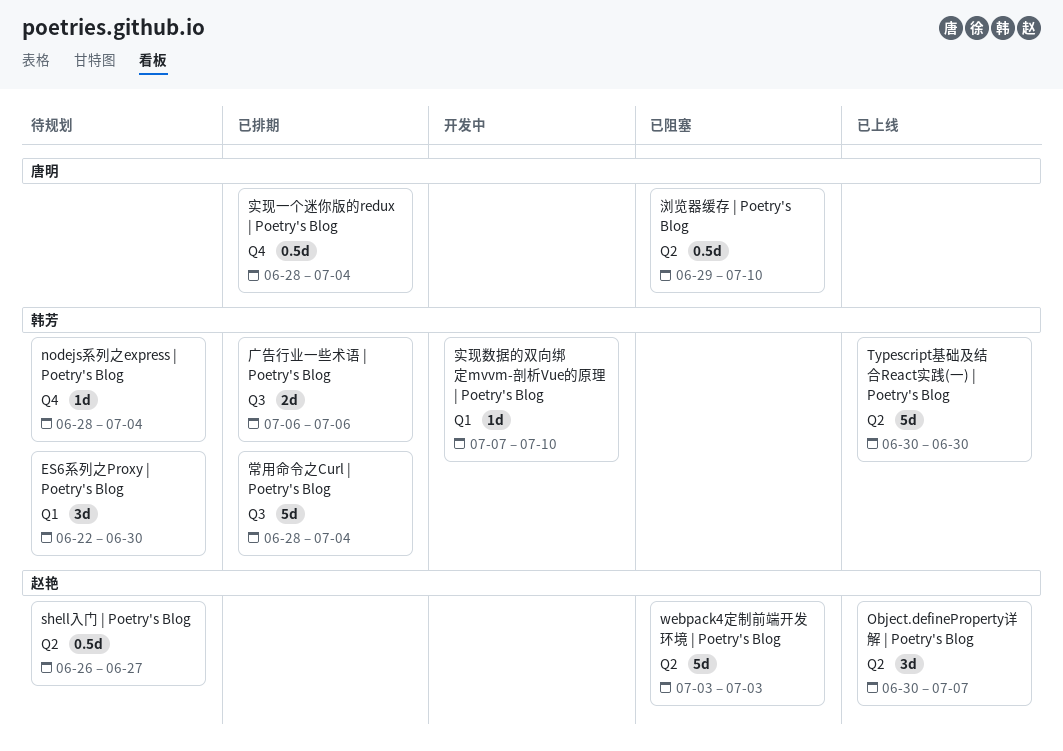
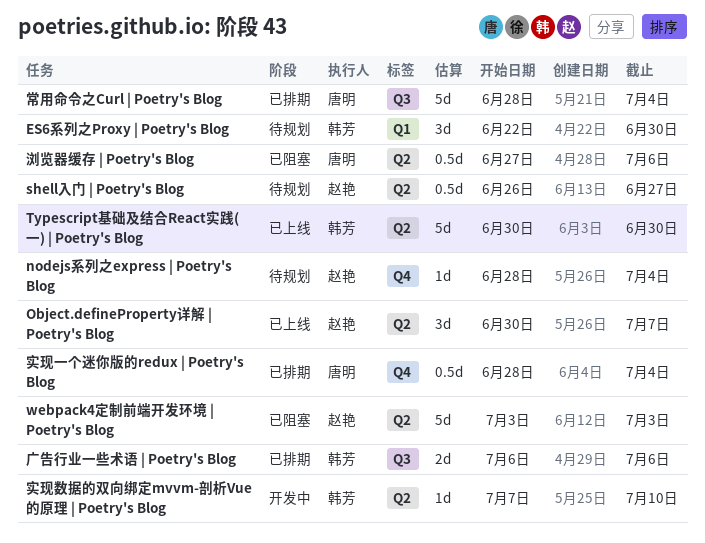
nodejs系列之express | Poetry's Blog, owner: 韩芳 -> 赵艳
实现数据的双向绑定mvvm-剖析Vue的原理 | Poetry's Blog, label: Q1 -> Q2
常用命令之Curl | Poetry's Blog, owner: 韩芳 -> 唐明
浏览器缓存 | Poetry's Blog, start: Jun 29 -> Jun 27
浏览器缓存 | Poetry's Blog, due: Jul 10 -> Jul 6

